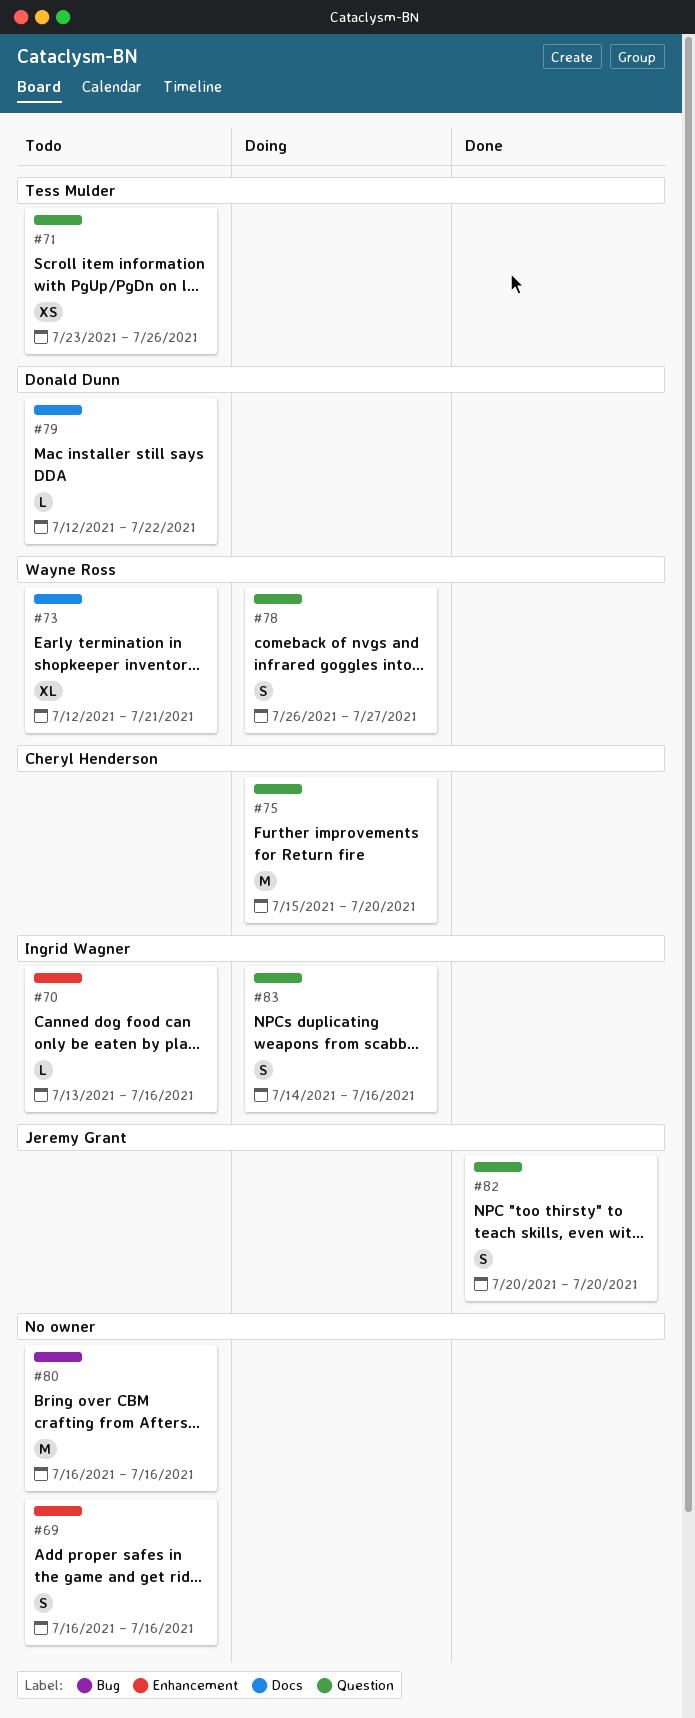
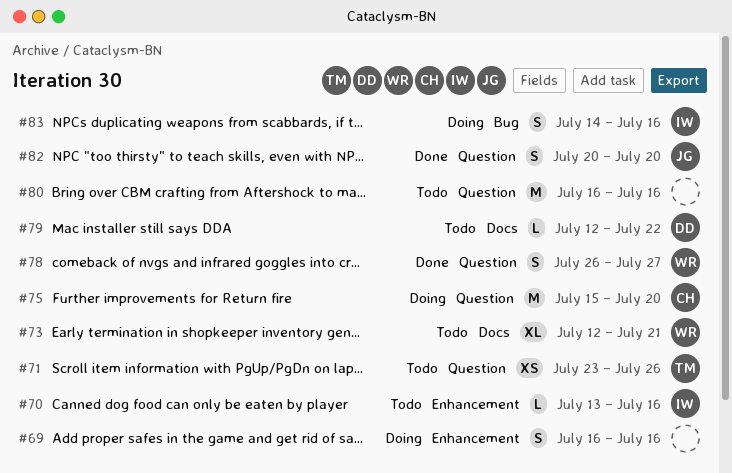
#69, status: Todo -> Doing
#78, status: Doing -> Done
#80, label: Bug -> Question
#83, label: Question -> Bug

